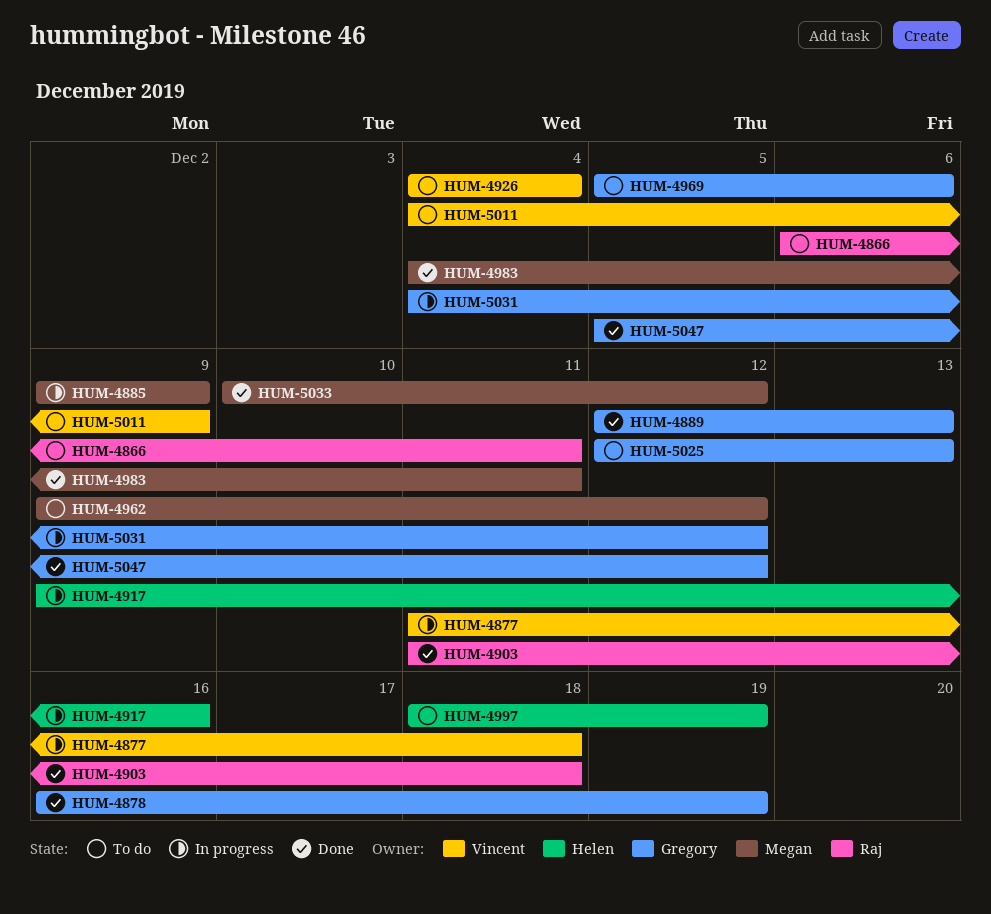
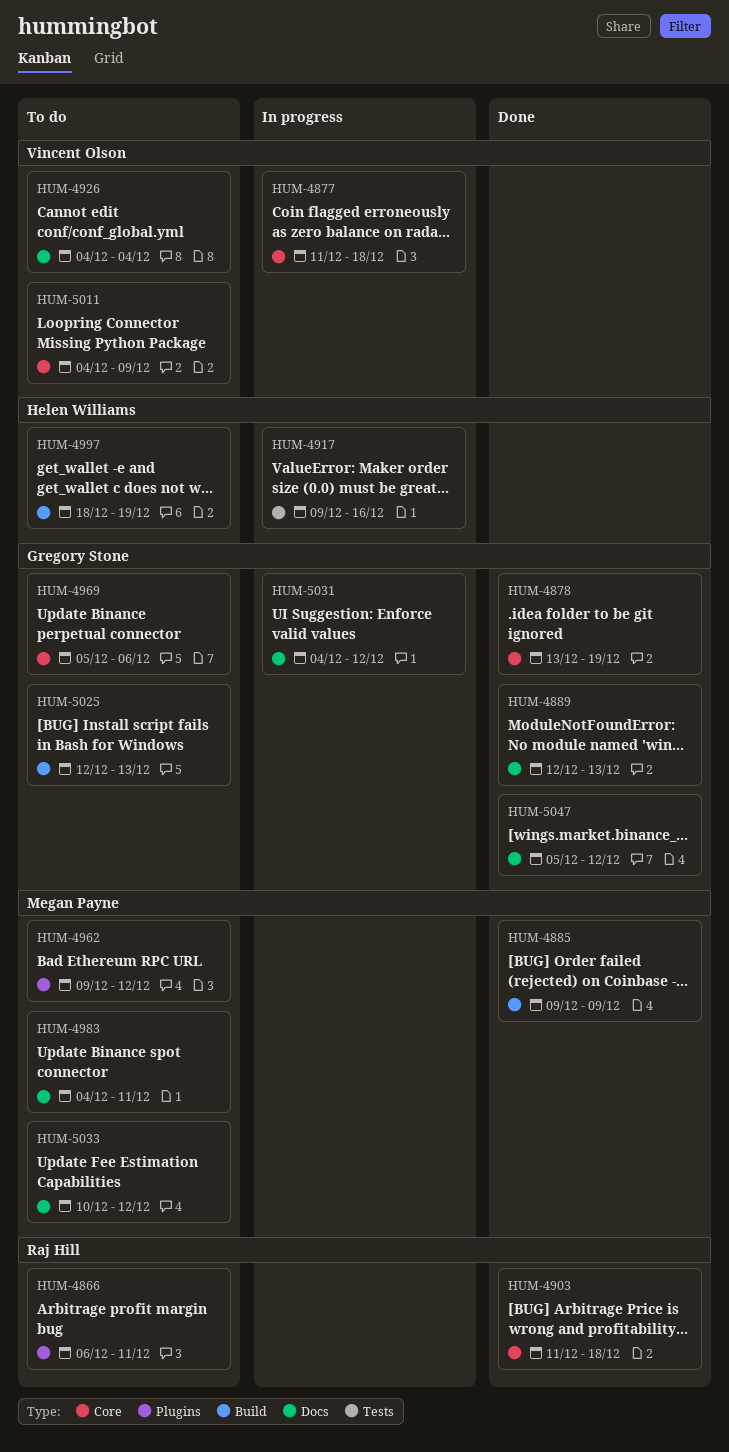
HUM-4878, start: Dec 16 -> Dec 13
HUM-4885, status: In progress -> Done
HUM-4983, status: Done -> To do
HUM-5033, status: Done -> To do

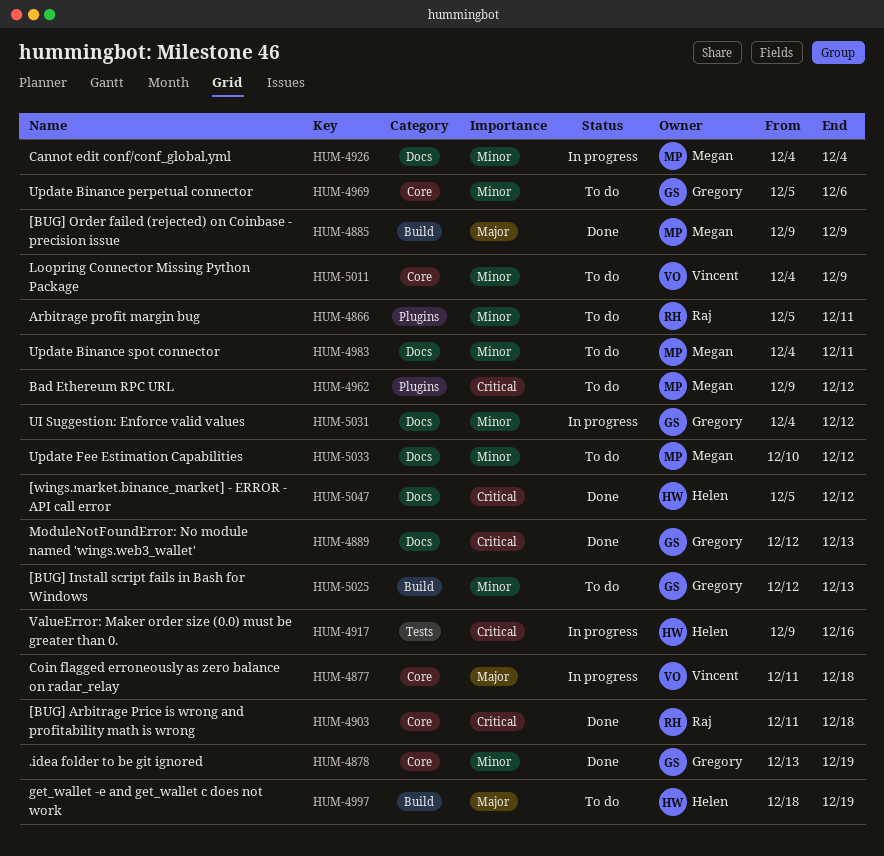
HUM-4866, start: Dec 6 -> Dec 5
HUM-4926, status: To do -> In progress
HUM-4926, owner: Vincent Olson -> Megan Payne
HUM-5047, owner: Gregory Stone -> Helen Williams

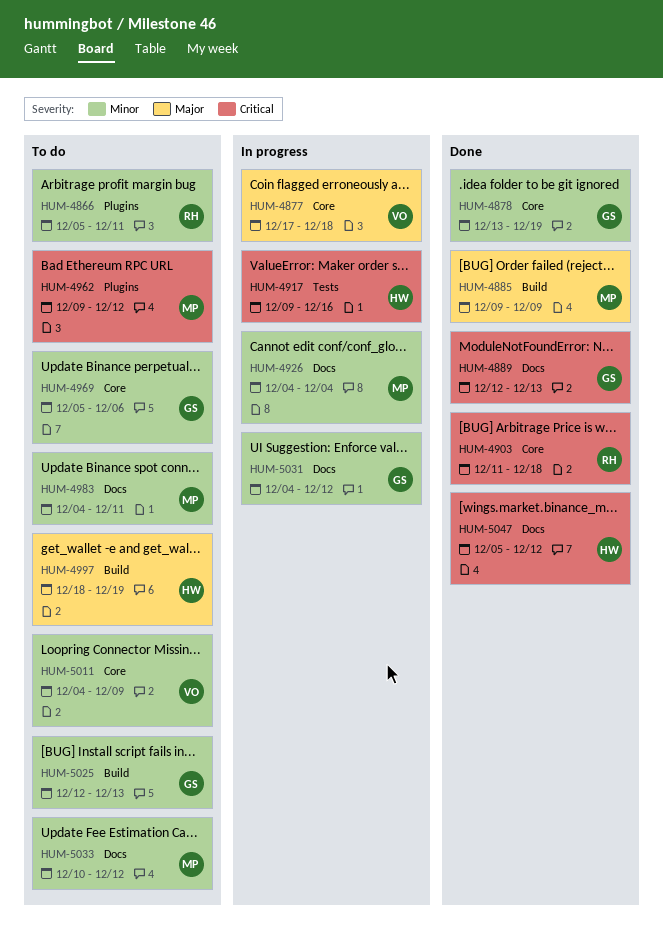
HUM-4877, start: Dec 11 -> Dec 17

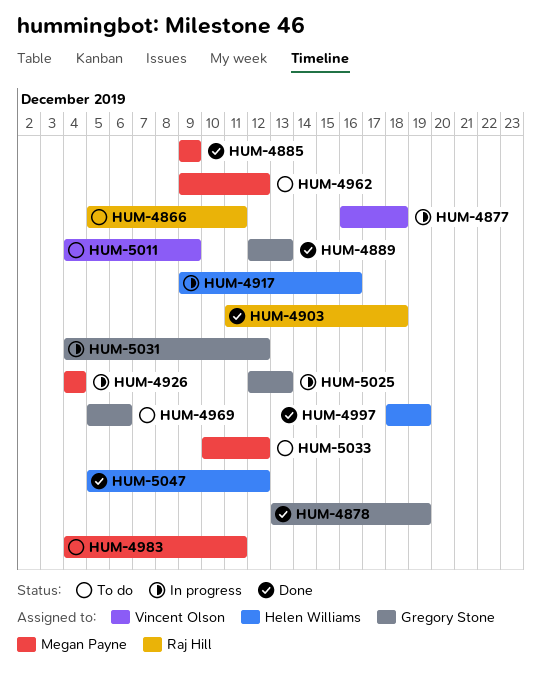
HUM-4877, start: Dec 17 -> Dec 16
HUM-4997, status: To do -> Done
HUM-5025, status: To do -> In progress

